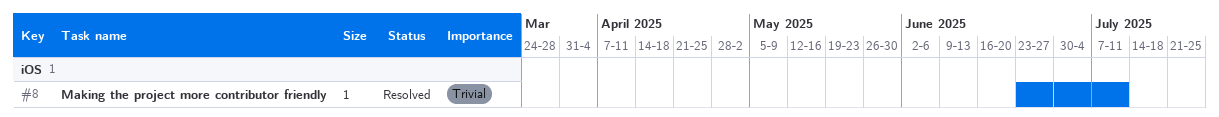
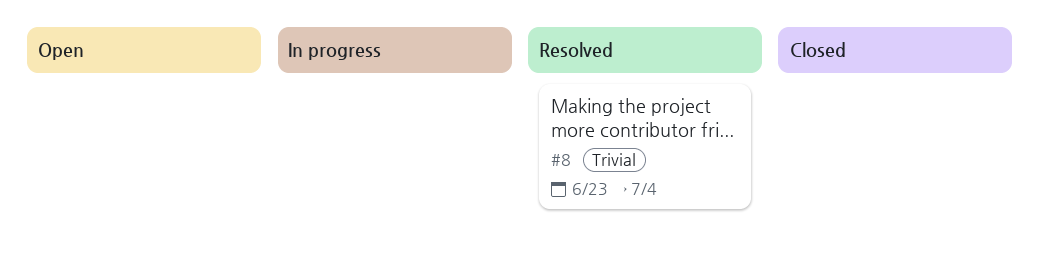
#8, due: Jul 11 -> Jul 4

